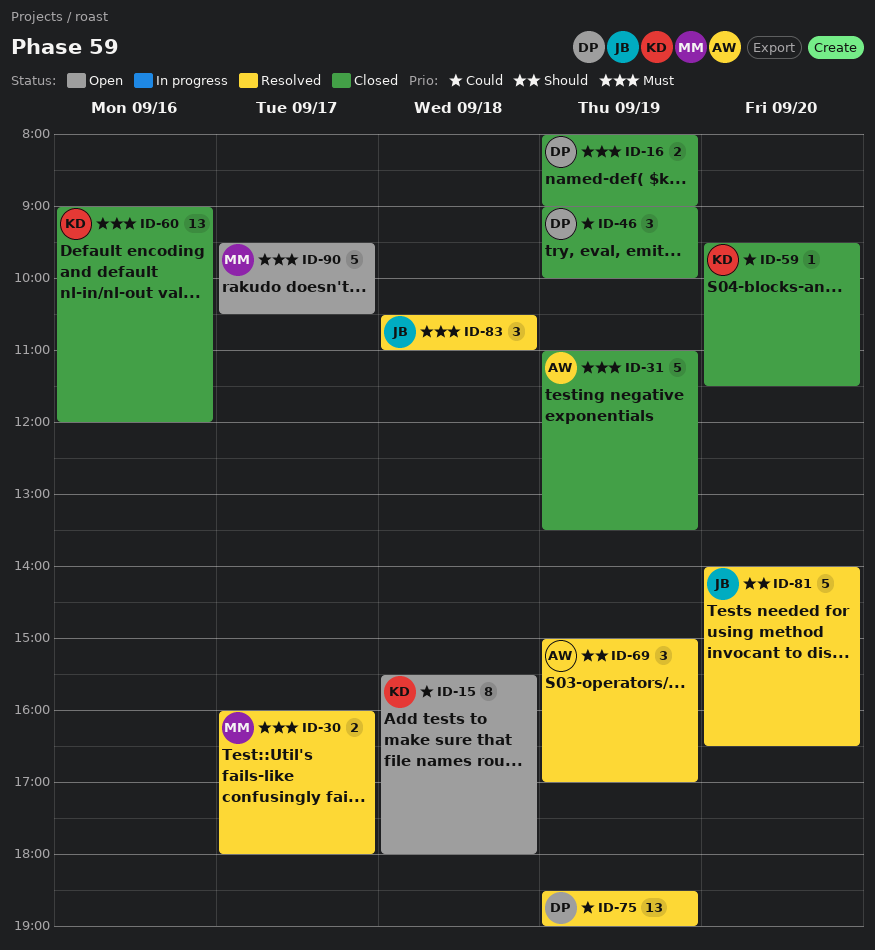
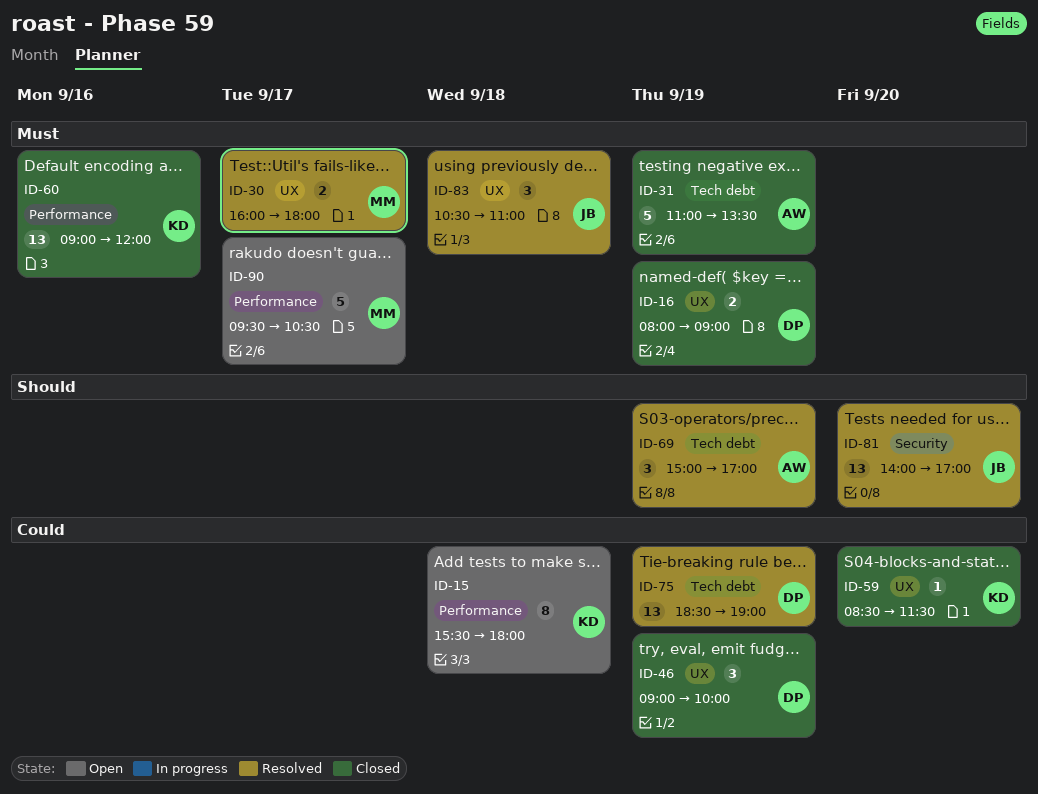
ID-59, begins: 09:30 -> 08:30
ID-81, estimate: 5 -> 13
ID-81, ends: 16:30 -> 17:00

